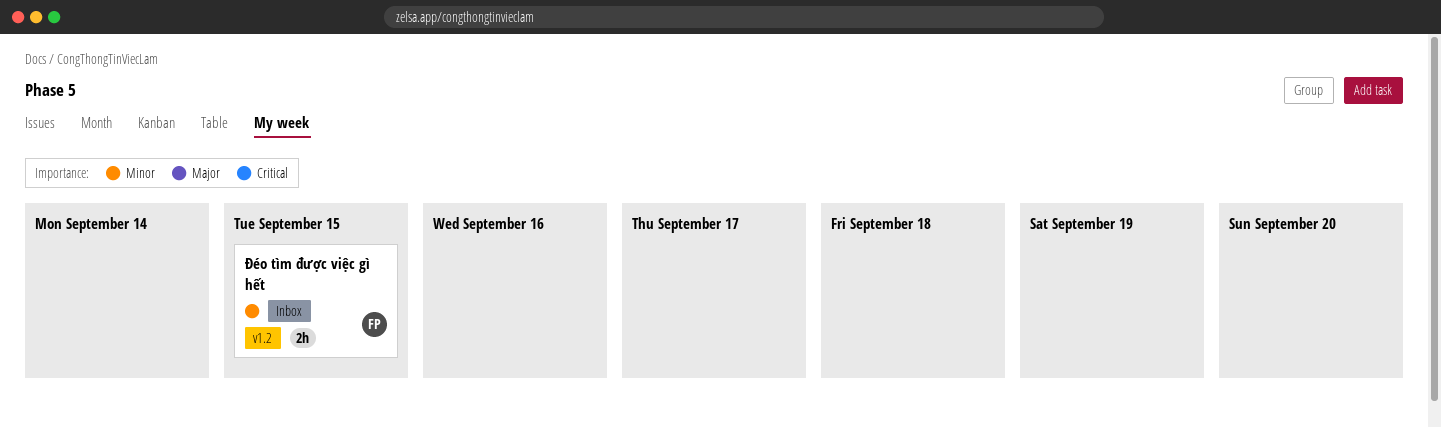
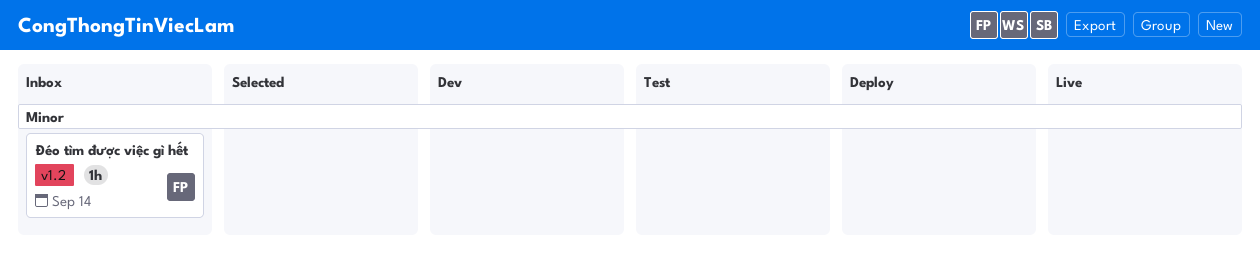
Đéo tìm được việc gì hết, estimate: 2h -> 1h
Đéo tìm được việc gì hết, due: Sep 15 -> Sep 14

